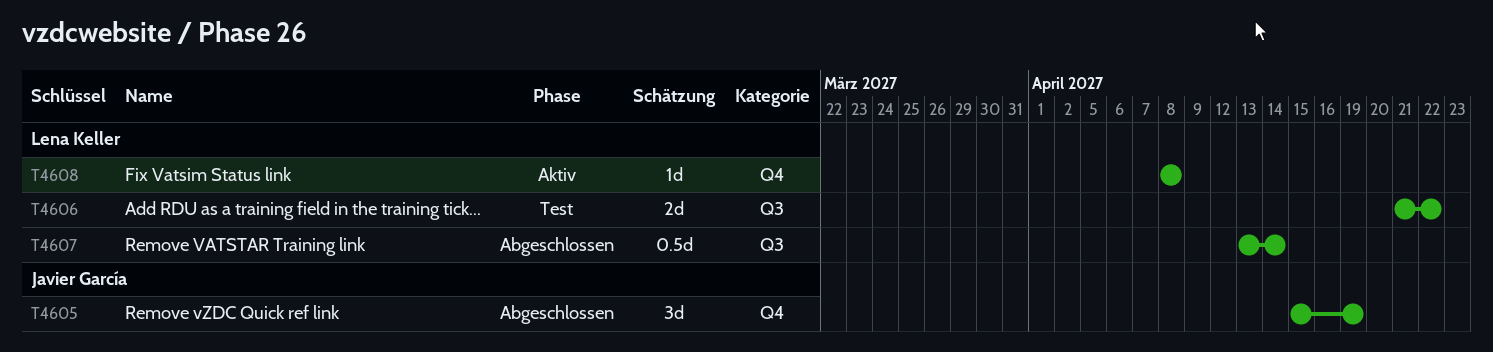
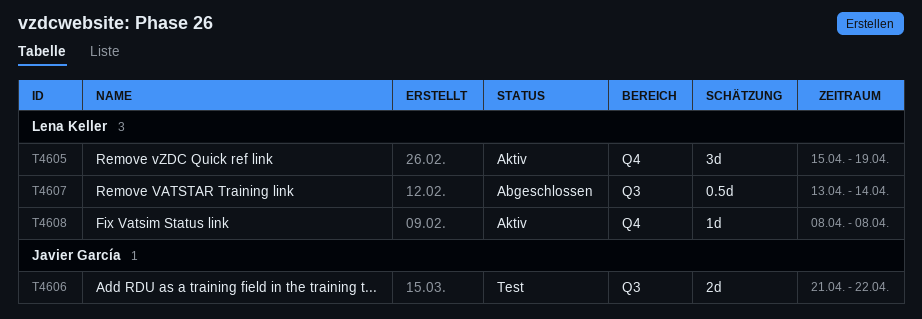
T4605, status: Abgeschlossen -> Aktiv
T4605, owner: Javier García -> Lena Keller
T4606, owner: Lena Keller -> Javier García

